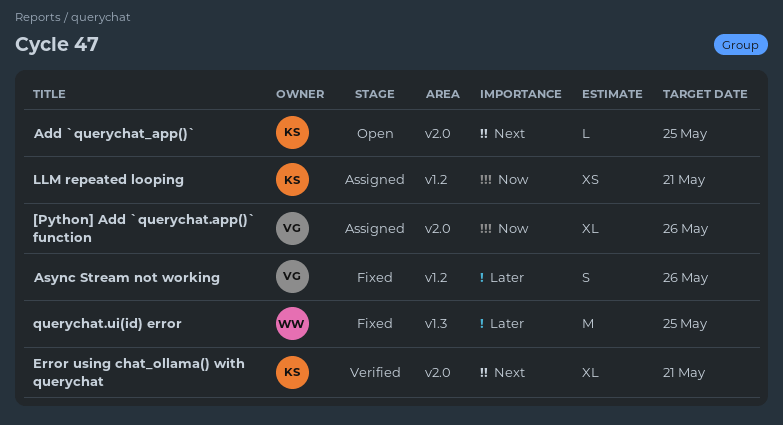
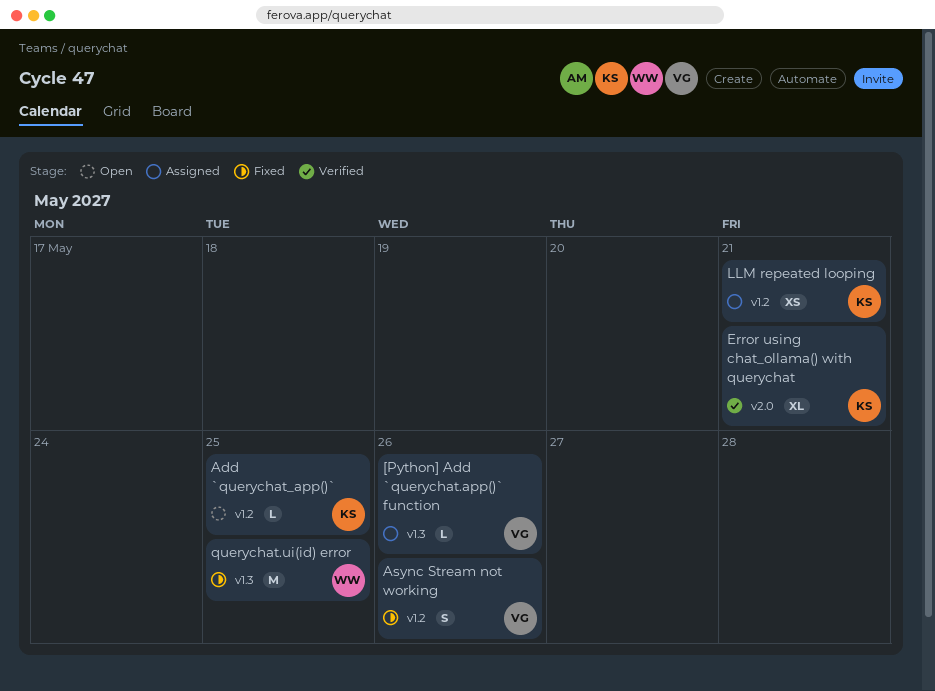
[Python] Add `querychat.app()` function, label: v2.0 -> v1.3
[Python] Add `querychat.app()` function, estimate: XL -> L
Add `querychat_app()`, label: v2.0 -> v1.2

